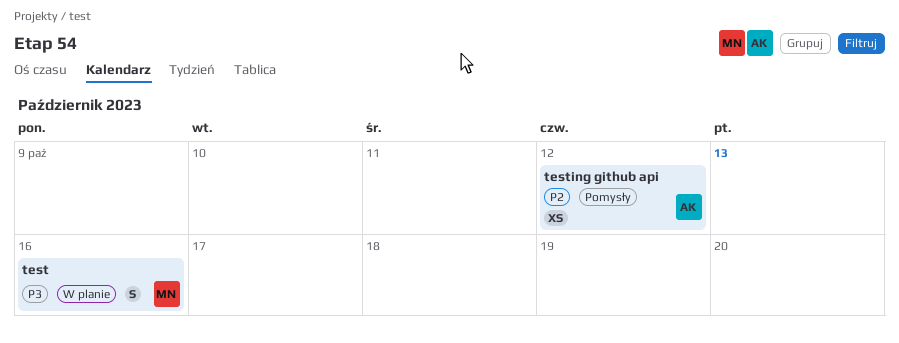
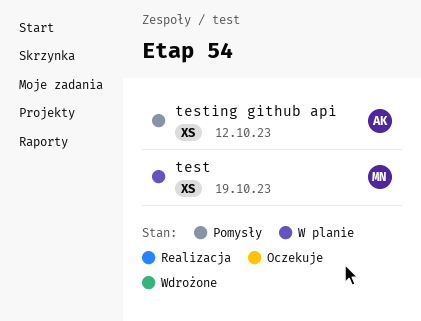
test, estimate: S -> XS
test, due: Oct 16 -> Oct 19

